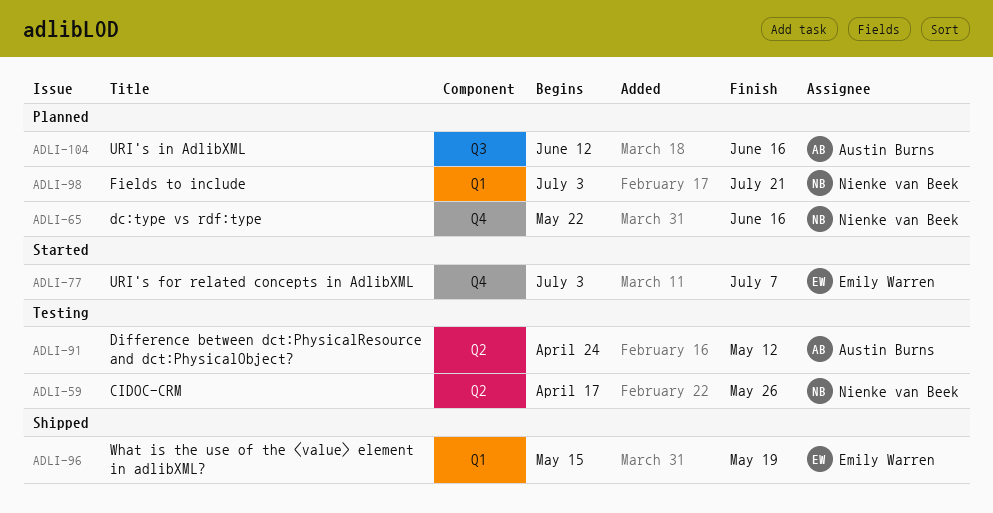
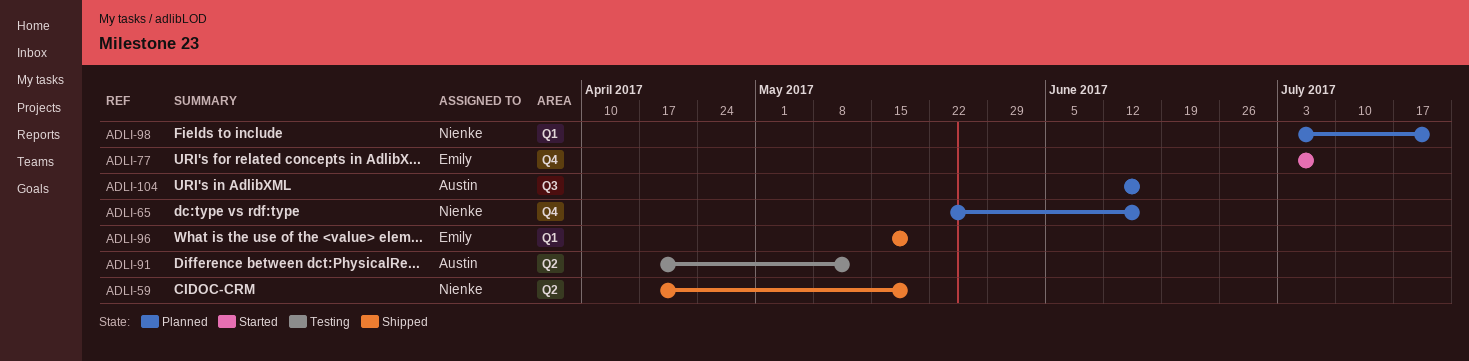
ADLI-59, status: Testing -> Shipped
ADLI-59, due: May 26 -> May 19
ADLI-91, start: Apr 24 -> Apr 17

